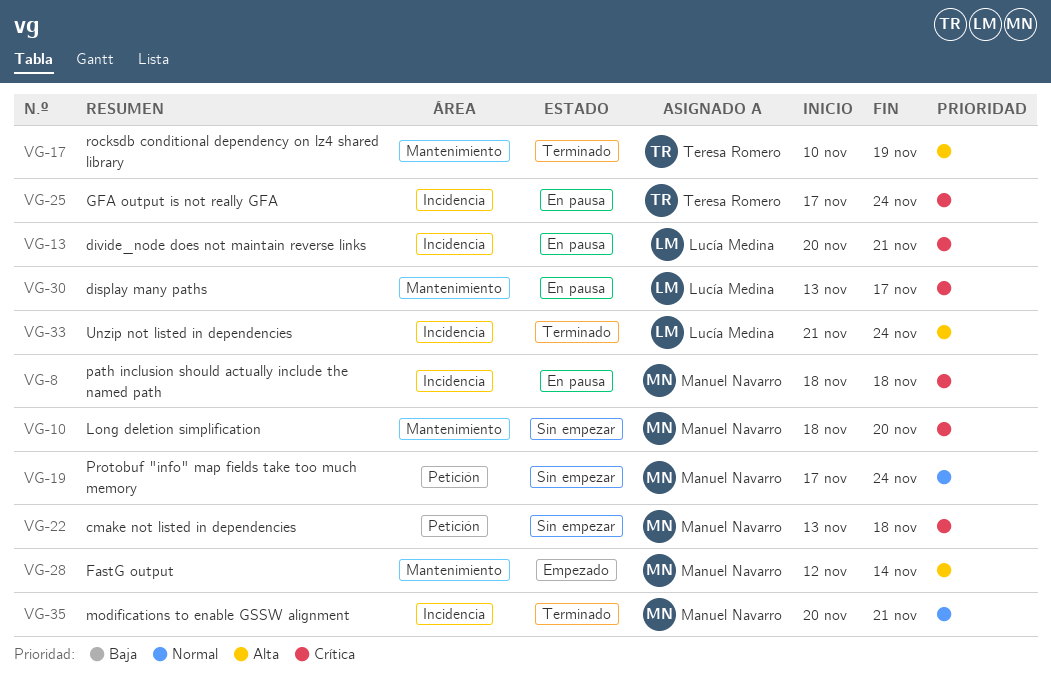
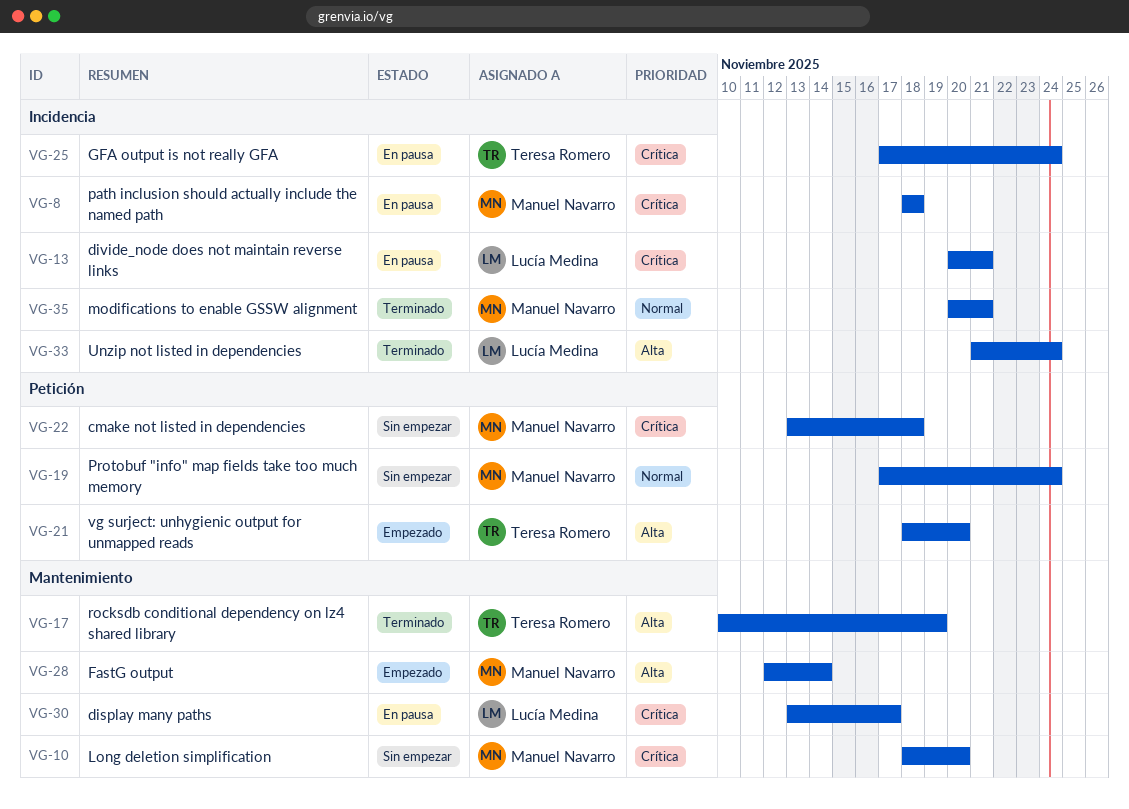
VG-21: none -> present

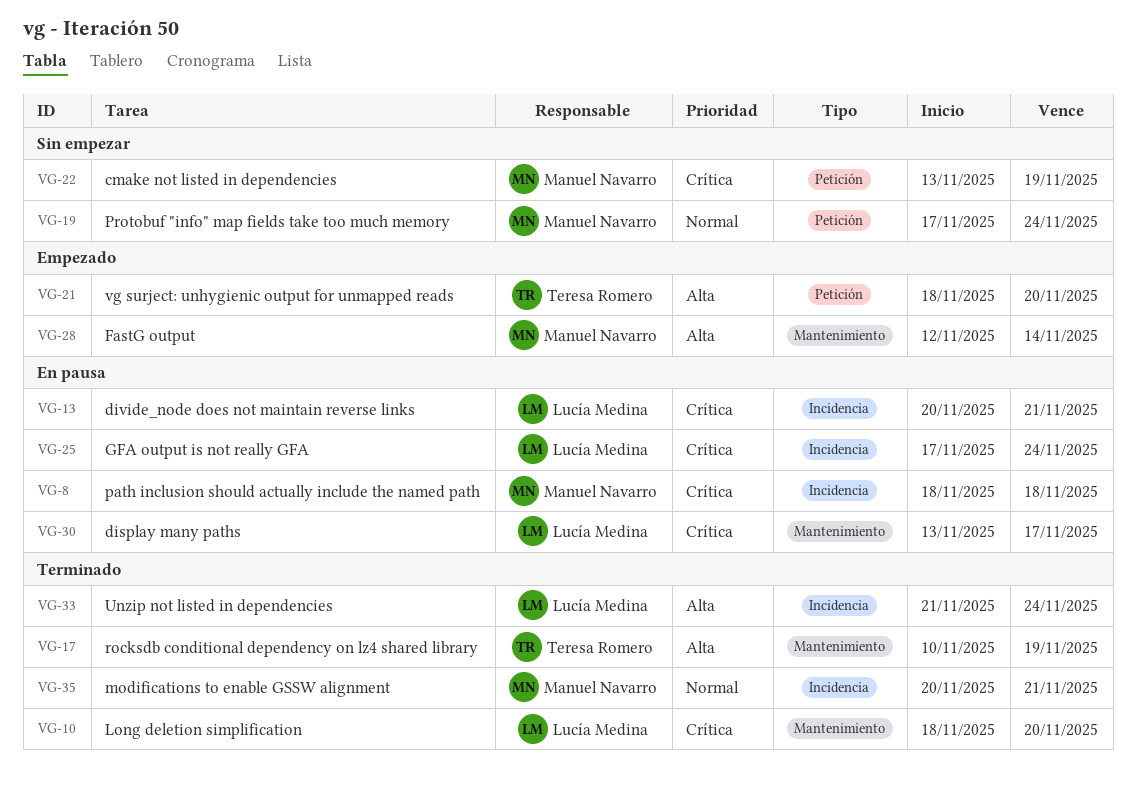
VG-10, status: Sin empezar -> Terminado
VG-10, owner: Manuel Navarro -> Lucía Medina
VG-22, due: Nov 18 -> Nov 19
VG-25, owner: Teresa Romero -> Lucía Medina

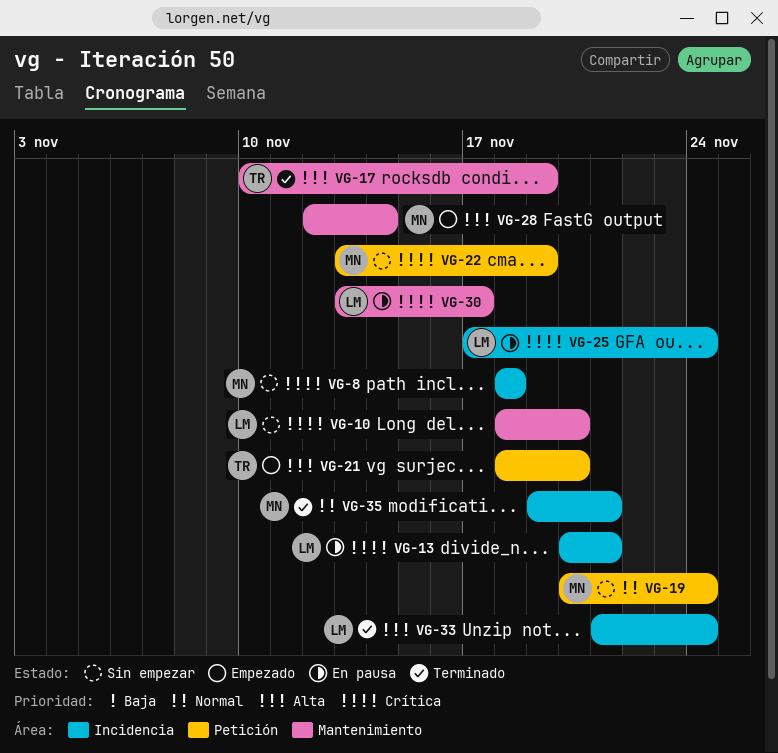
VG-8, status: En pausa -> Sin empezar
VG-10, status: Terminado -> Sin empezar
VG-19, start: Nov 17 -> Nov 20
VG-35, start: Nov 20 -> Nov 19

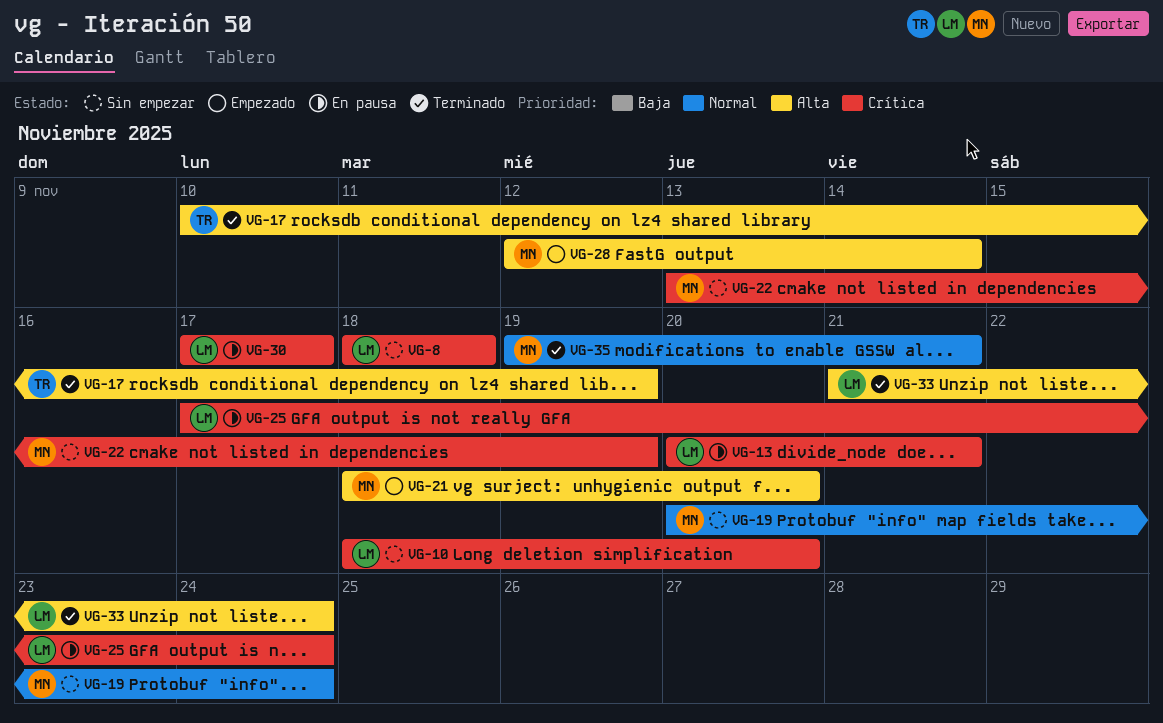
VG-8, owner: MN -> LM
VG-21, owner: TR -> MN
VG-30, start: Nov 13 -> Nov 17

